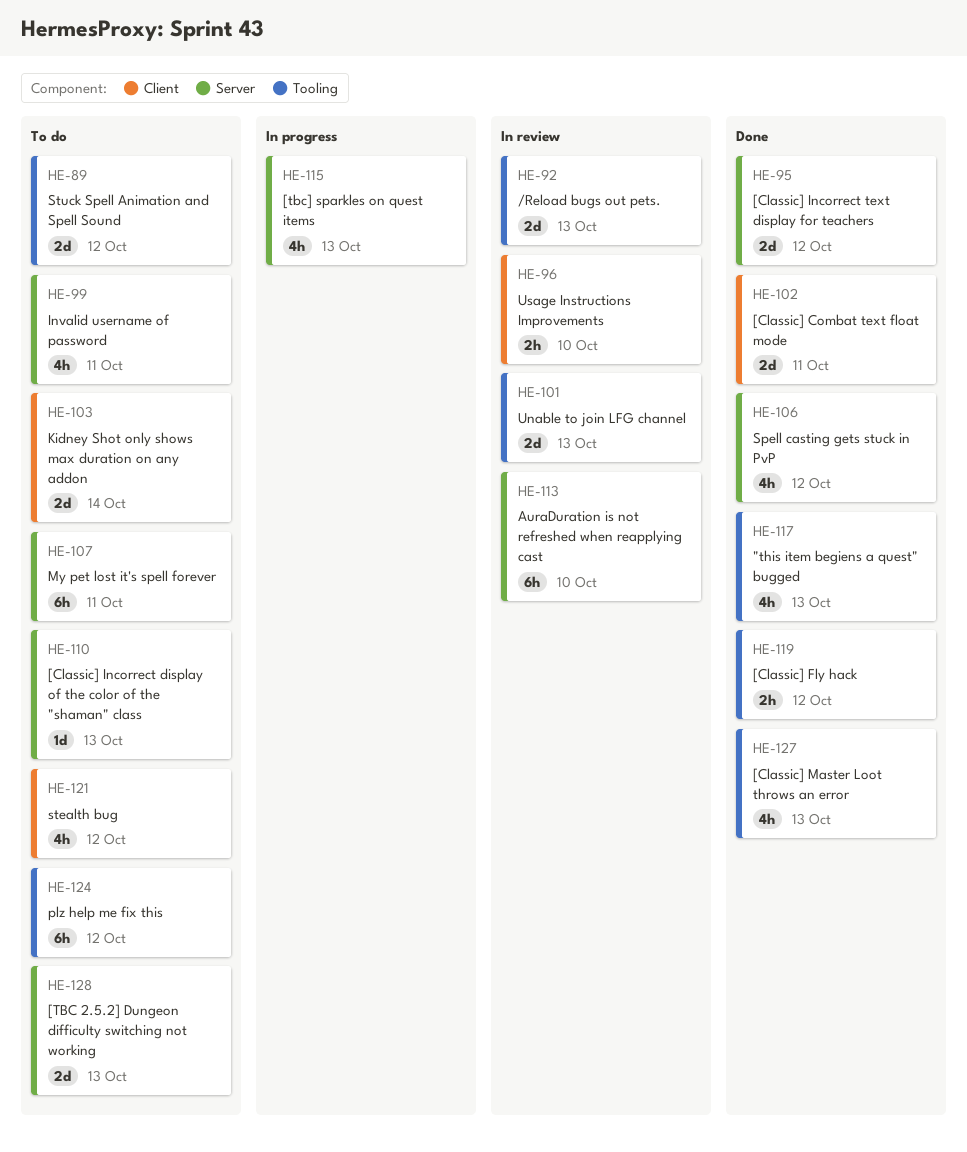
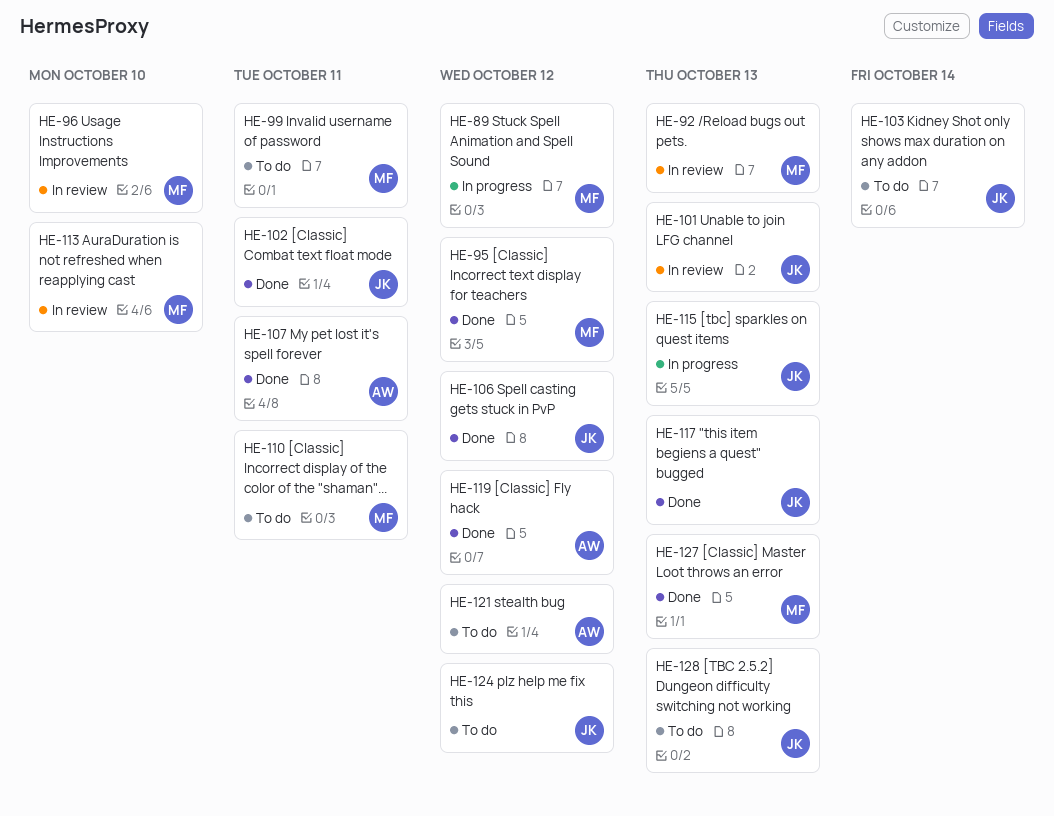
HE-89, status: To do -> In progress
HE-107, status: To do -> Done
HE-110, due: Oct 13 -> Oct 11

